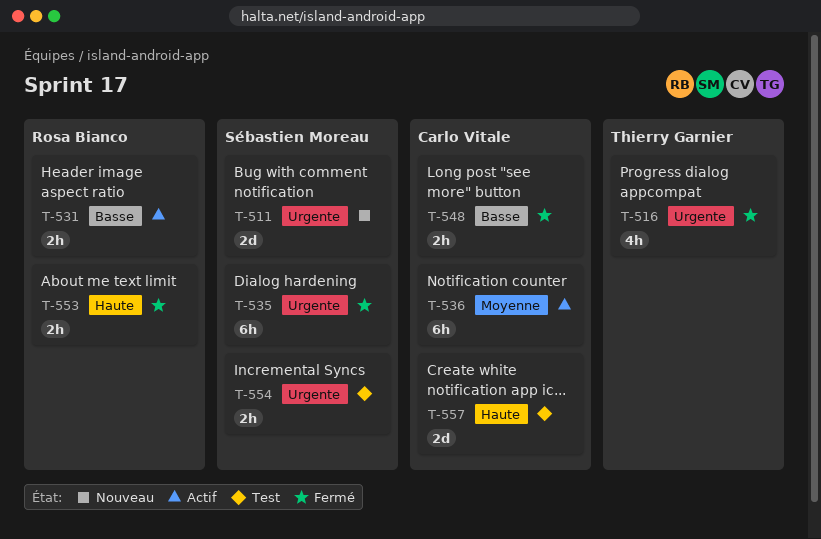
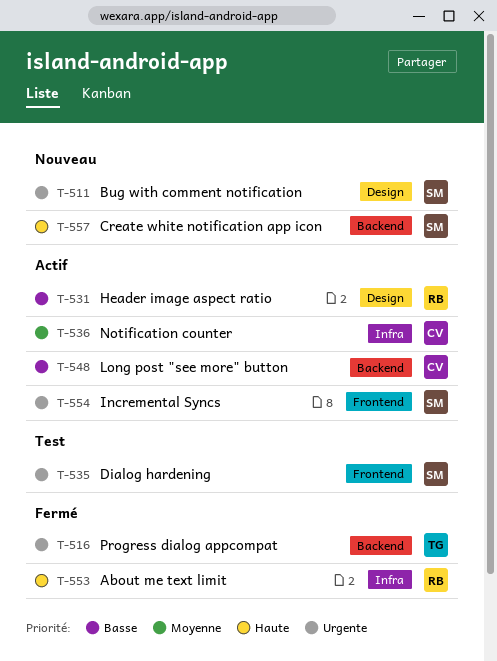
T-535, status: Fermé -> Test
T-548, status: Fermé -> Actif
T-554, status: Test -> Actif
T-557, status: Test -> Nouveau
T-557, owner: Carlo Vitale -> Sébastien Moreau

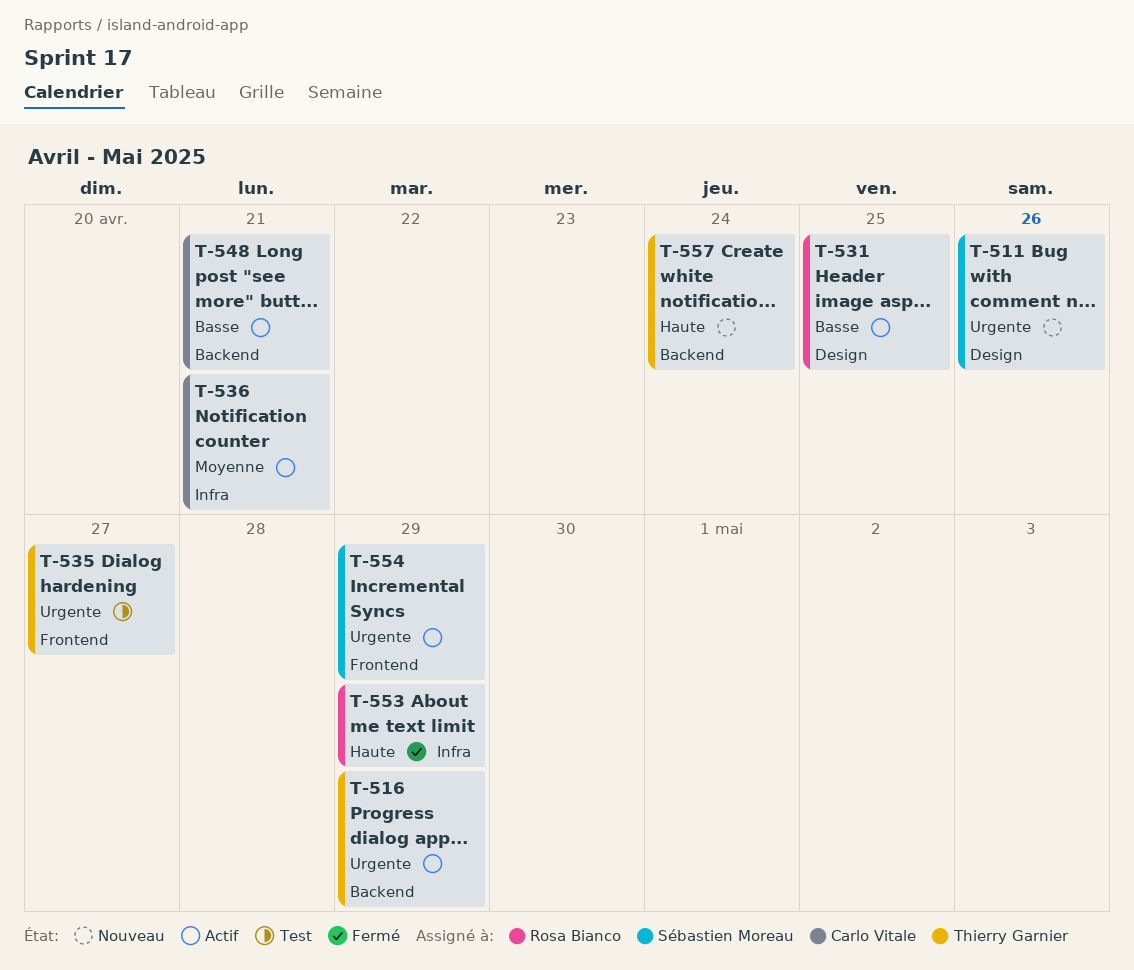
T-516, status: Fermé -> Actif
T-535, owner: Sébastien Moreau -> Thierry Garnier
T-557, owner: Sébastien Moreau -> Thierry Garnier

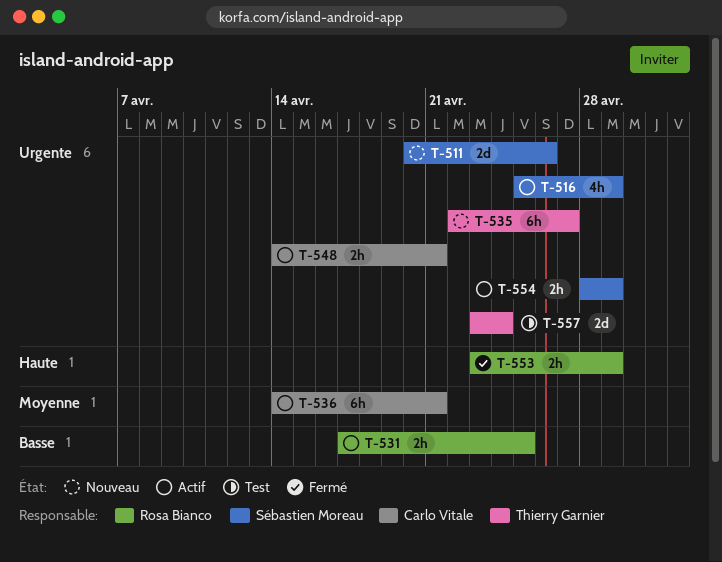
T-516, owner: Thierry Garnier -> Sébastien Moreau
T-535, status: Test -> Nouveau
T-548, priority: Basse -> Urgente
T-557, status: Nouveau -> Test
T-557, priority: Haute -> Urgente

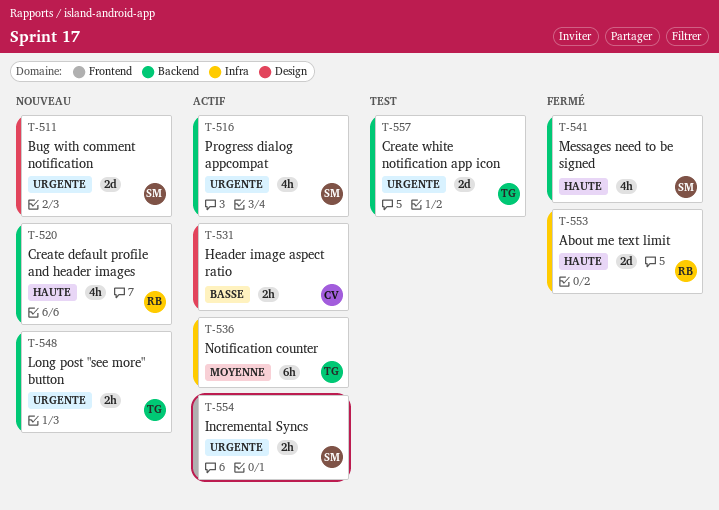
T-520: none -> present
T-531, owner: Rosa Bianco -> Carlo Vitale
T-535: present -> none
T-536, owner: Carlo Vitale -> Thierry Garnier
T-541: none -> present
T-548, status: Actif -> Nouveau
T-548, owner: Carlo Vitale -> Thierry Garnier
T-553, estimate: 2h -> 2d

